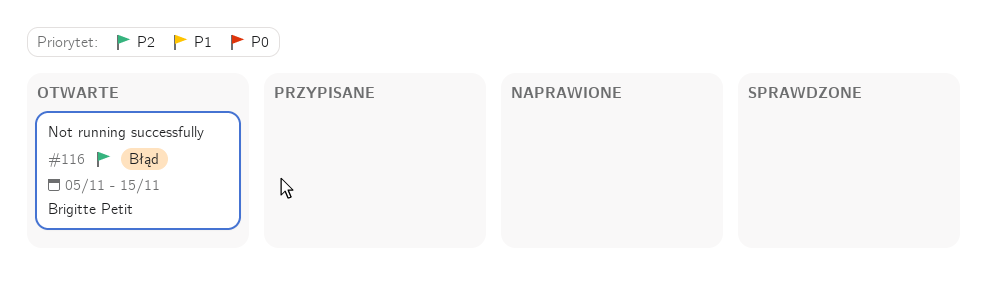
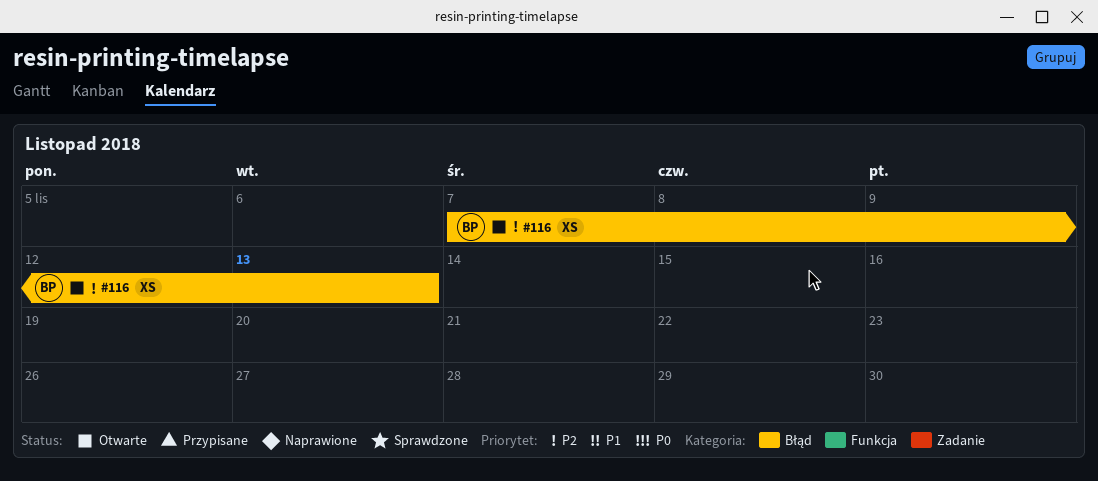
#116, start: Nov 5 -> Nov 7
#116, due: Nov 15 -> Nov 13

